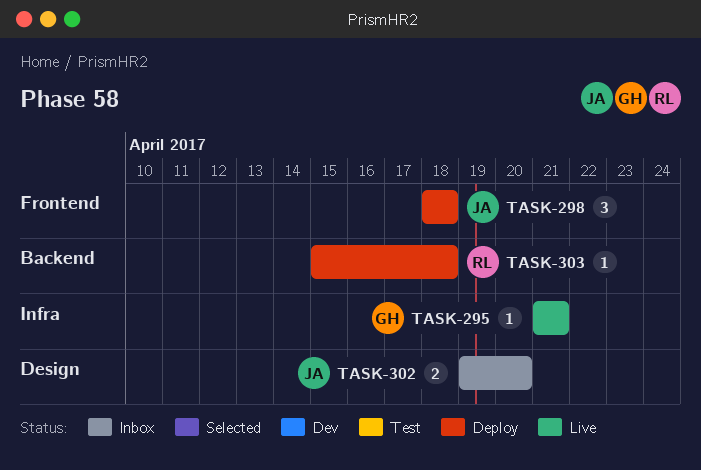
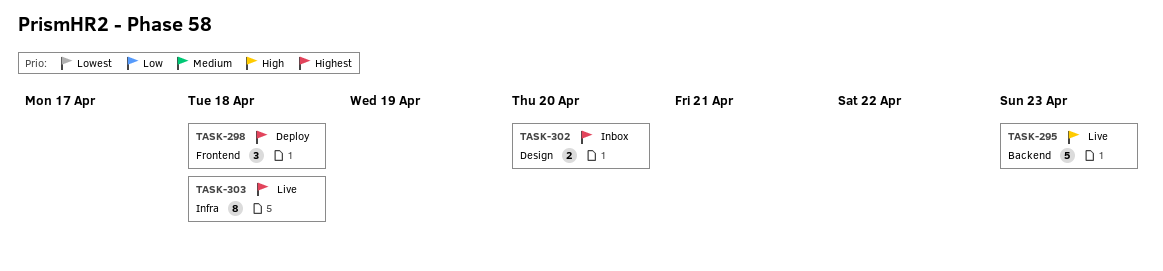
TASK-295, label: Infra -> Backend
TASK-295, estimate: 1 -> 5
TASK-295, due: Apr 21 -> Apr 23
TASK-303, status: Deploy -> Live
TASK-303, label: Backend -> Infra
TASK-303, estimate: 1 -> 8

